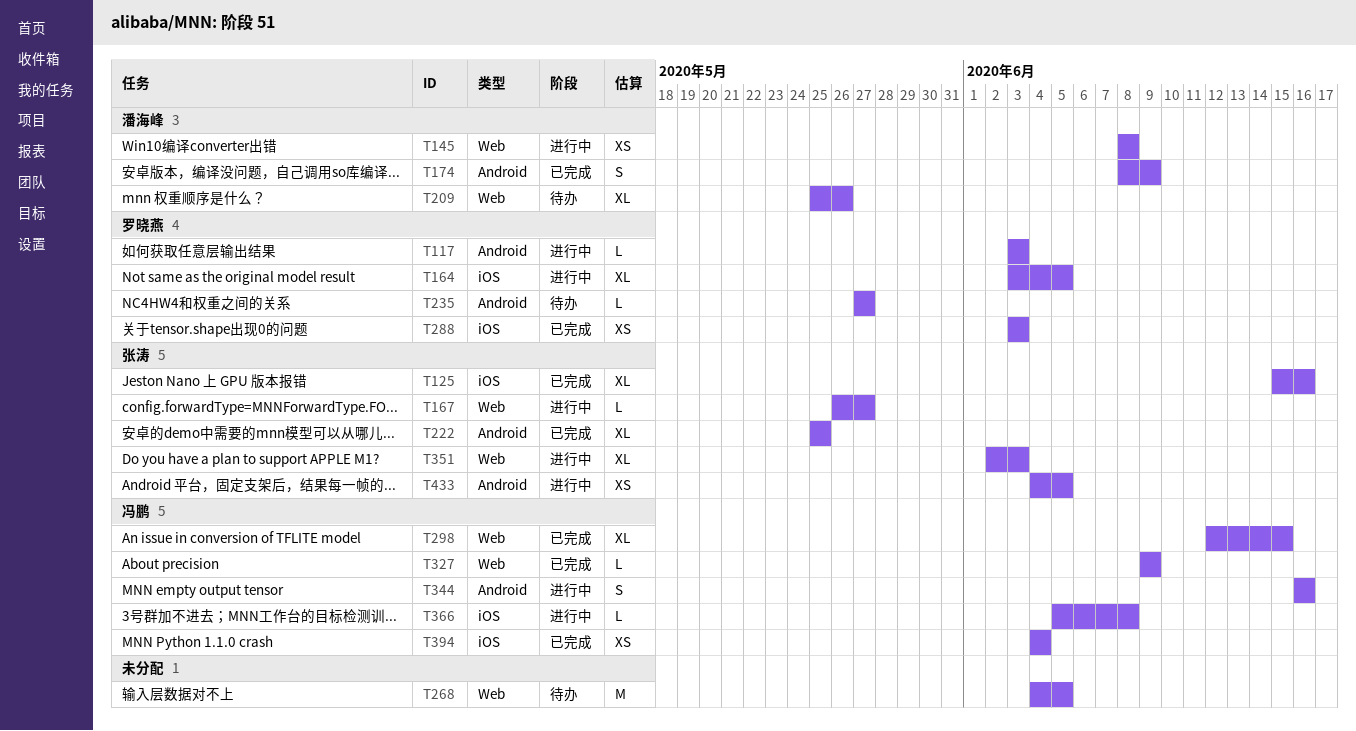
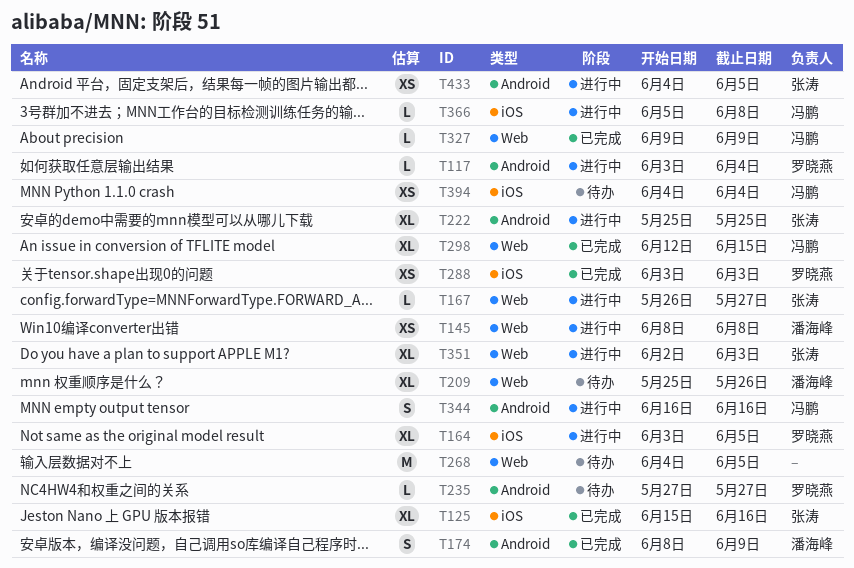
T117, due: Jun 3 -> Jun 4
T222, status: 已完成 -> 进行中
T394, status: 已完成 -> 待办

